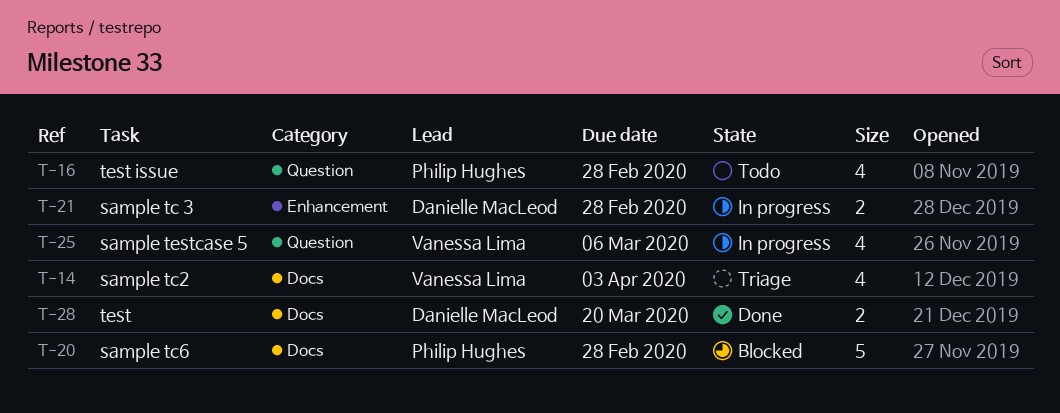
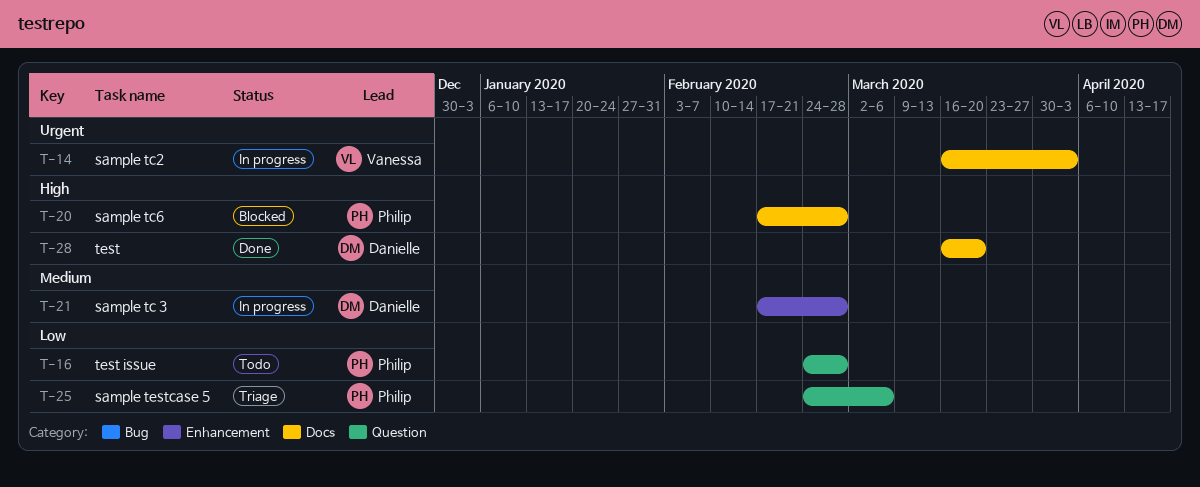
T-14, status: Triage -> In progress
T-25, status: In progress -> Triage
T-25, owner: Vanessa Lima -> Philip Hughes

